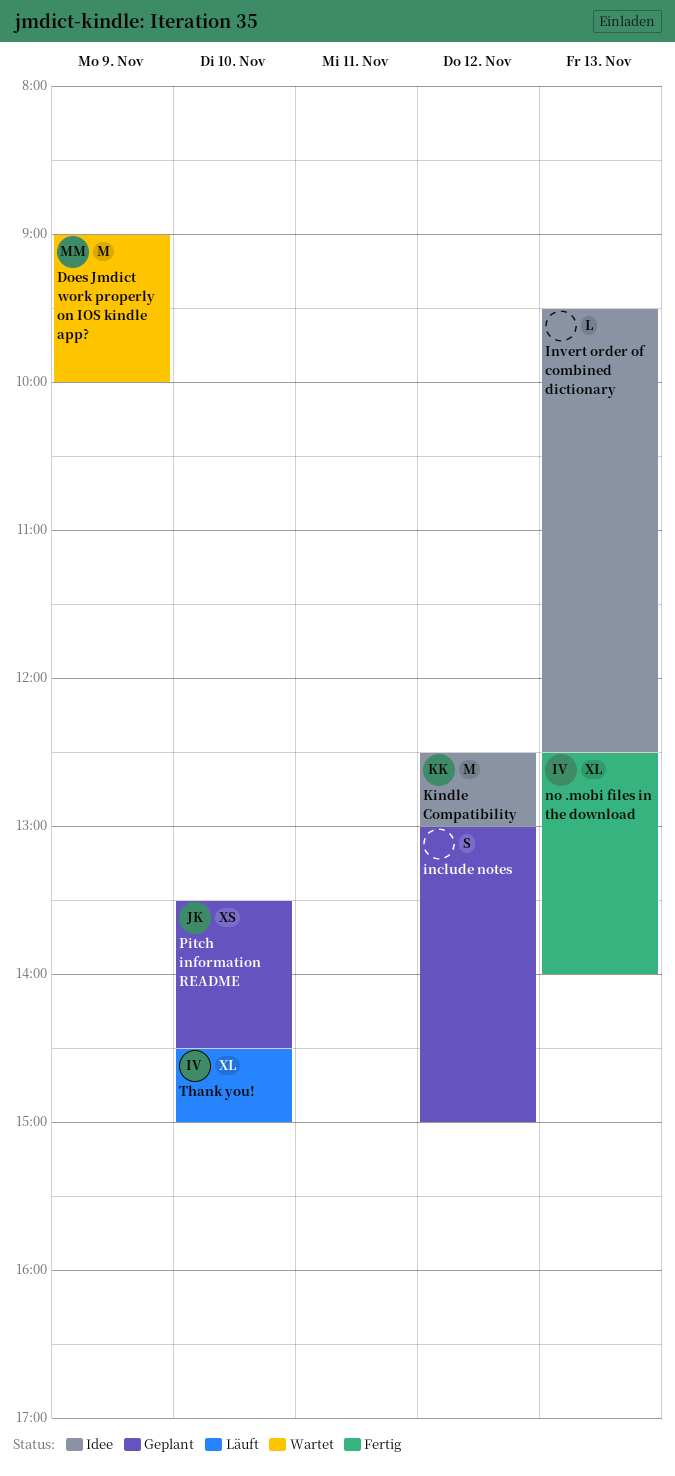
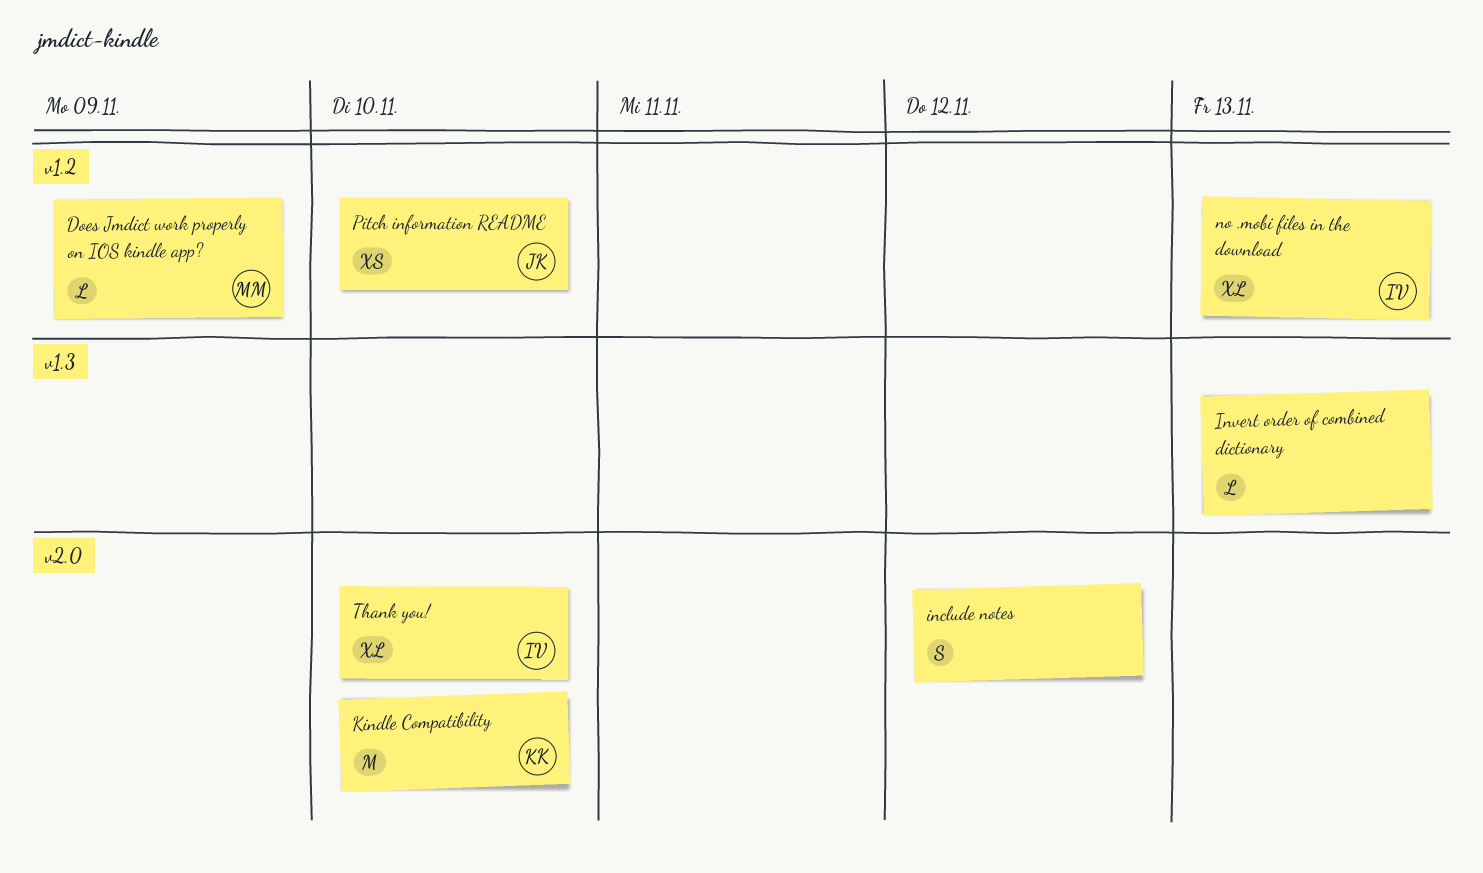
Does Jmdict work properly on IOS kindle app?, estimate: M -> L
Kindle Compatibility, day: Nov 12 -> Nov 10

